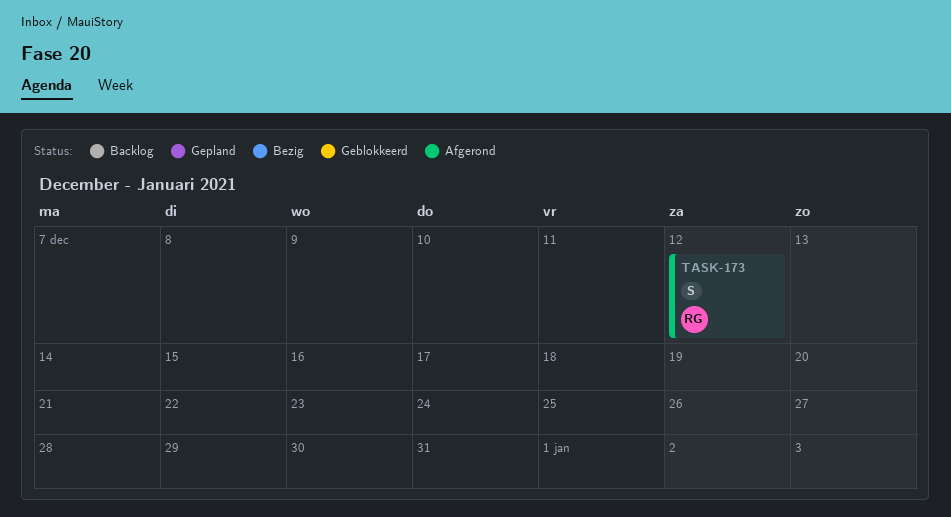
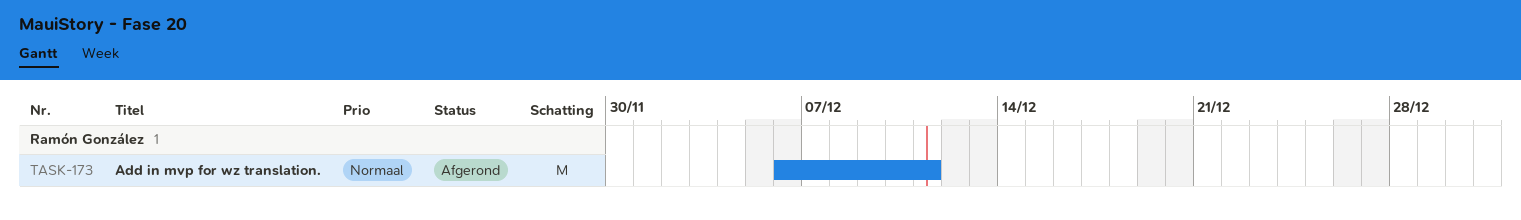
TASK-173, estimate: S -> M
TASK-173, due: Dec 12 -> Dec 11

